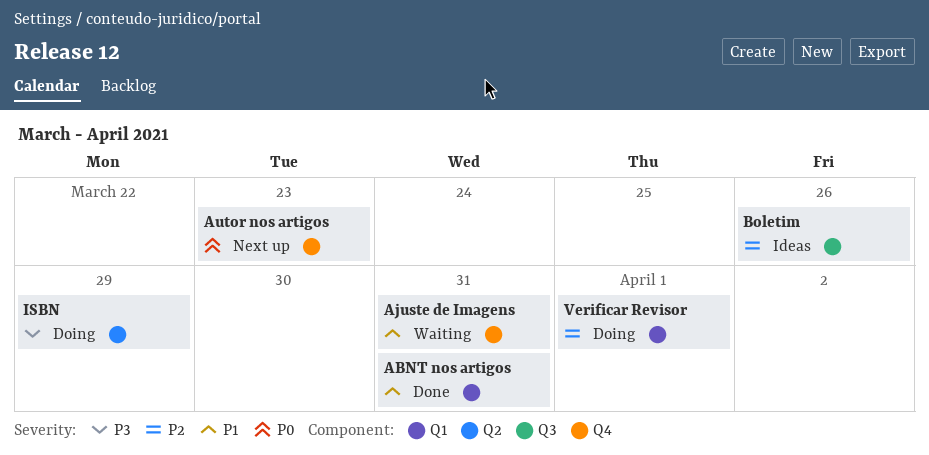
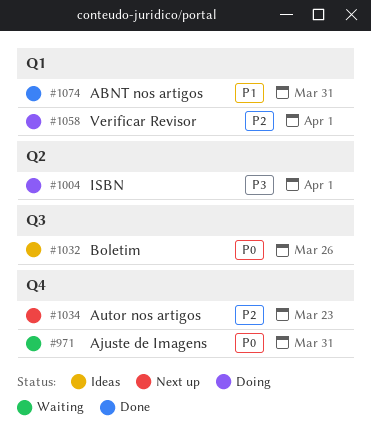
Ajuste de Imagens, priority: P1 -> P0
Autor nos artigos, priority: P0 -> P2
Boletim, priority: P2 -> P0
ISBN, due: Mar 29 -> Apr 1

